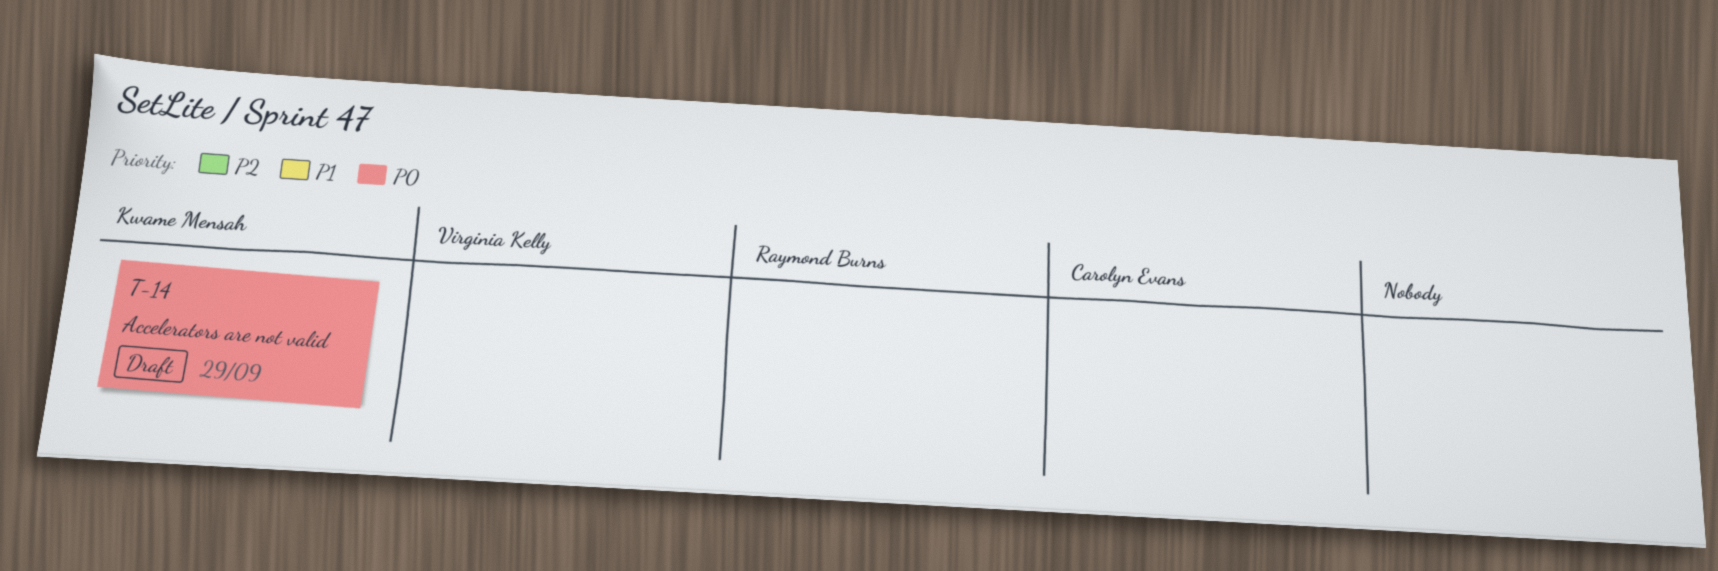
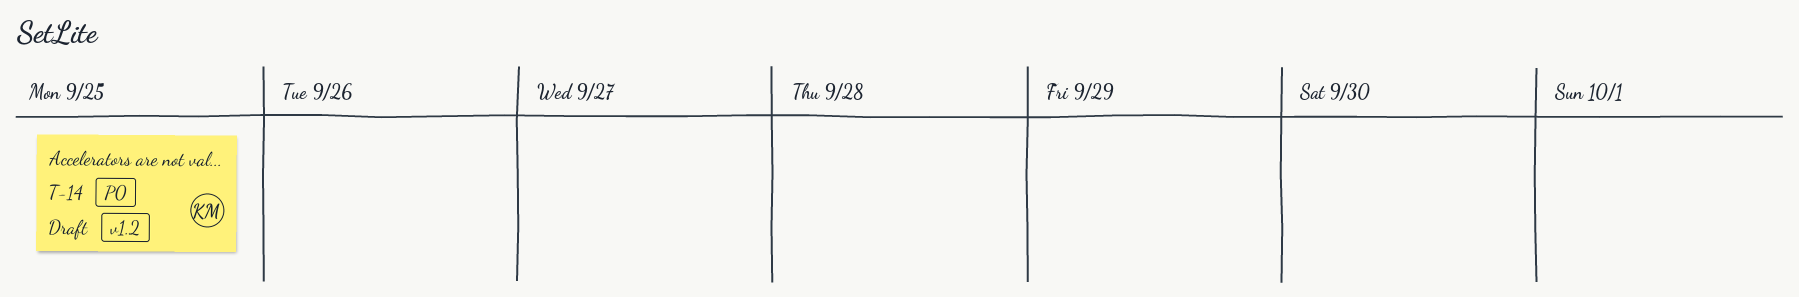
T-14, due: Sep 29 -> Sep 25

